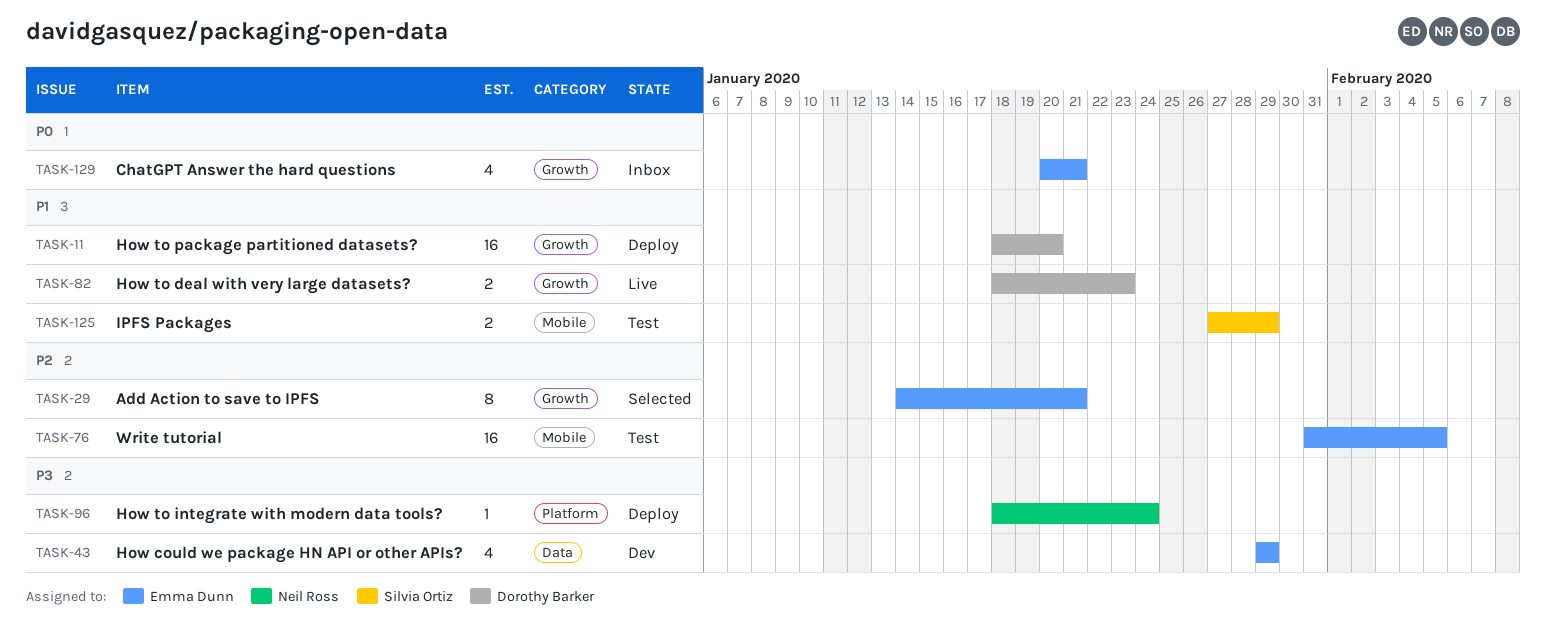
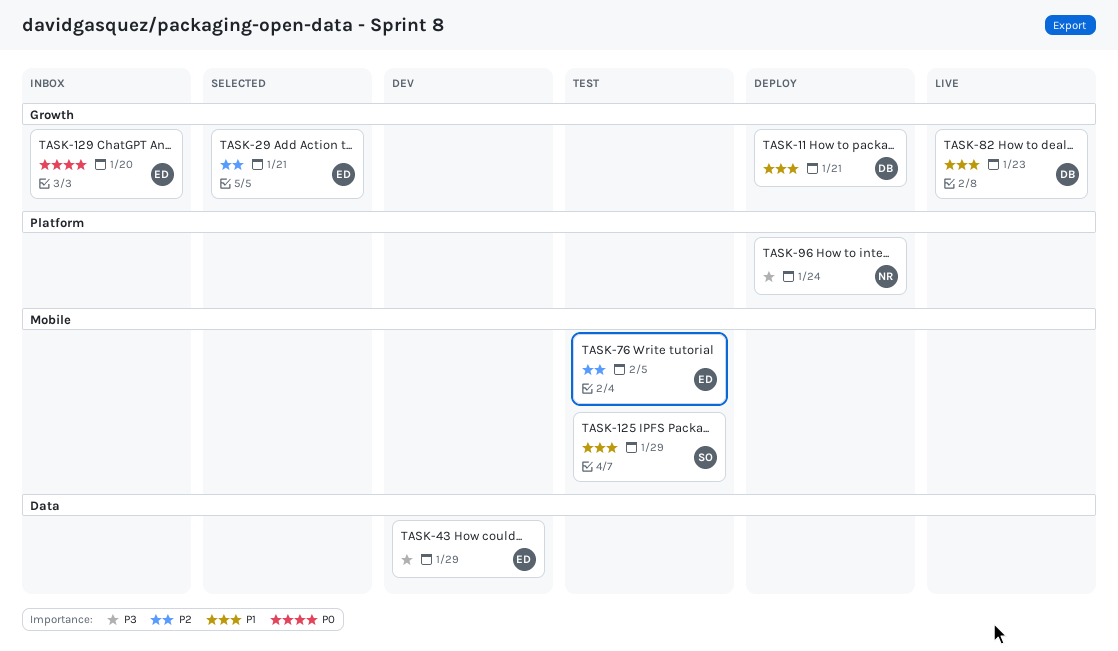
TASK-11, due: Jan 20 -> Jan 21
TASK-129, due: Jan 21 -> Jan 20

